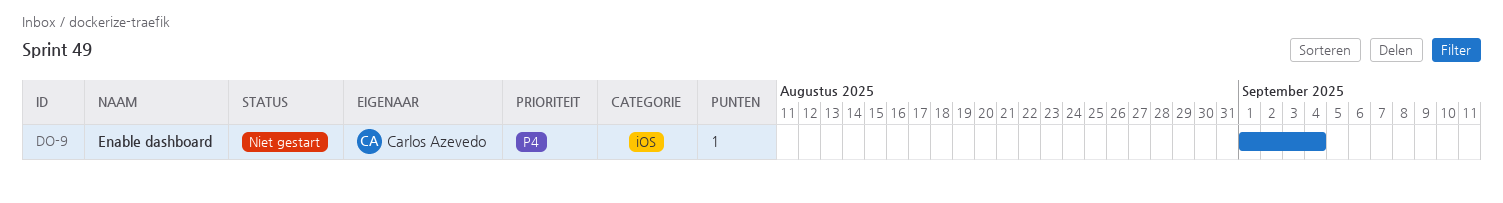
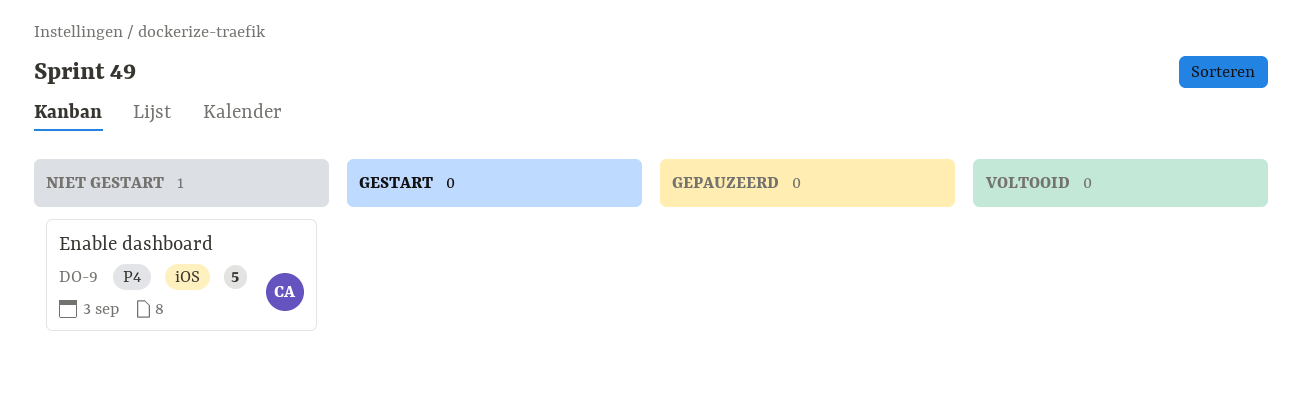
DO-9, estimate: 1 -> 5
DO-9, due: Sep 4 -> Sep 3

